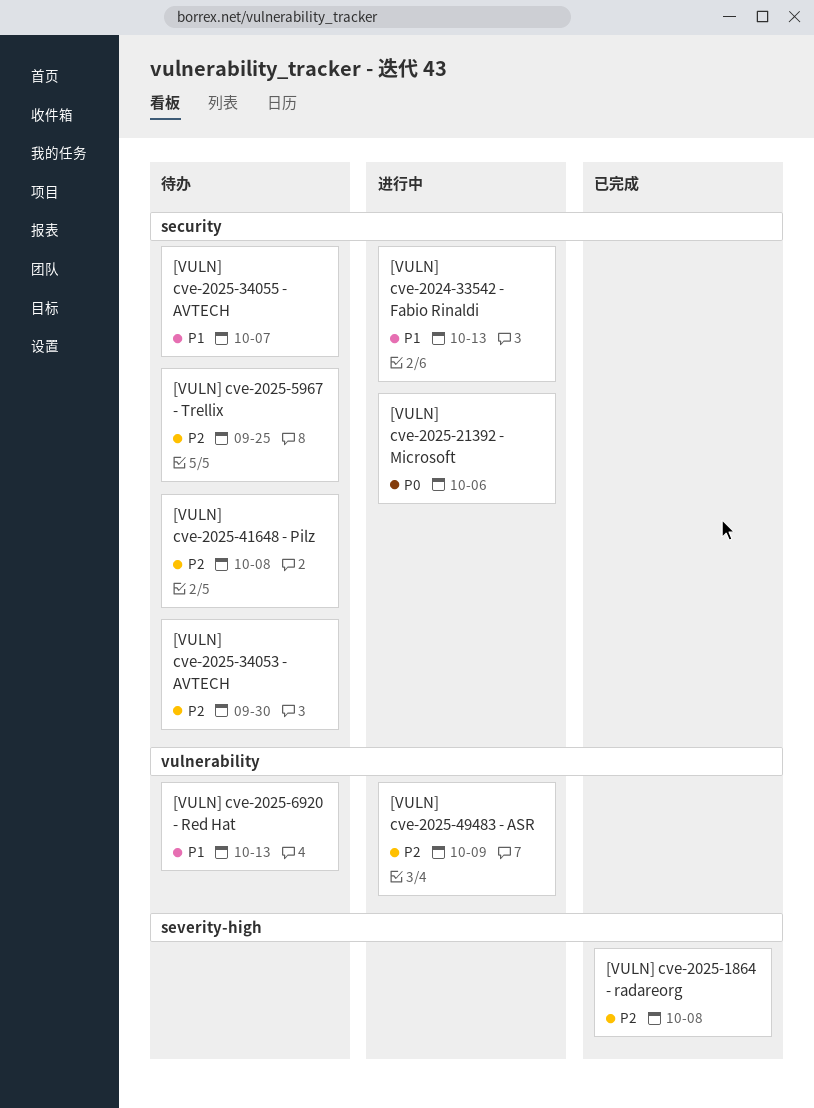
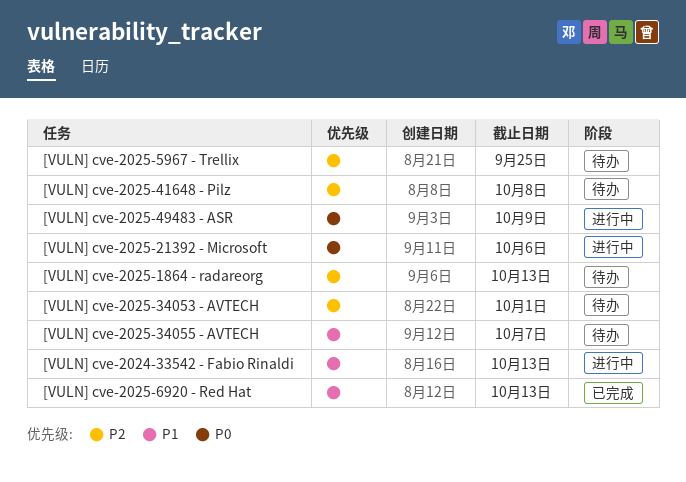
[VULN] cve-2025-1864 - radareorg, status: 已完成 -> 待办
[VULN] cve-2025-1864 - radareorg, due: Oct 8 -> Oct 13
[VULN] cve-2025-34053 - AVTECH, due: Sep 30 -> Oct 1
[VULN] cve-2025-49483 - ASR, priority: P2 -> P0
[VULN] cve-2025-6920 - Red Hat, status: 待办 -> 已完成

